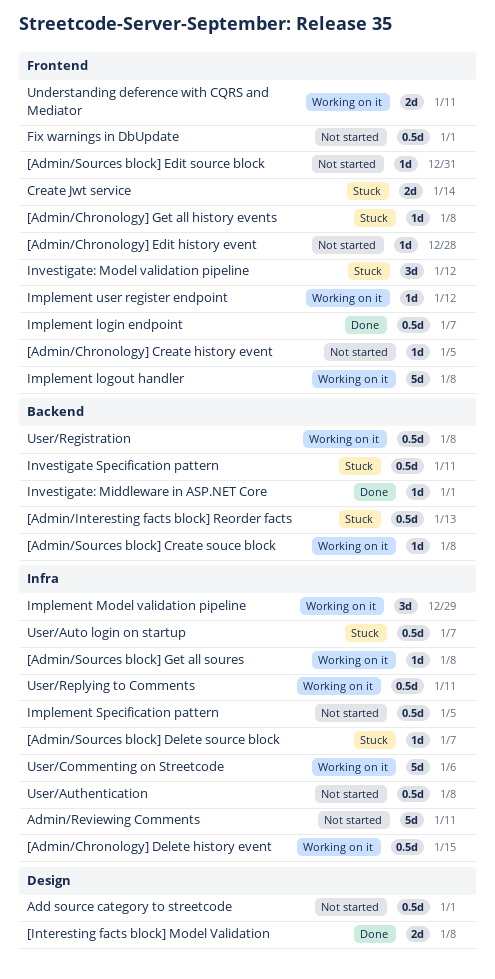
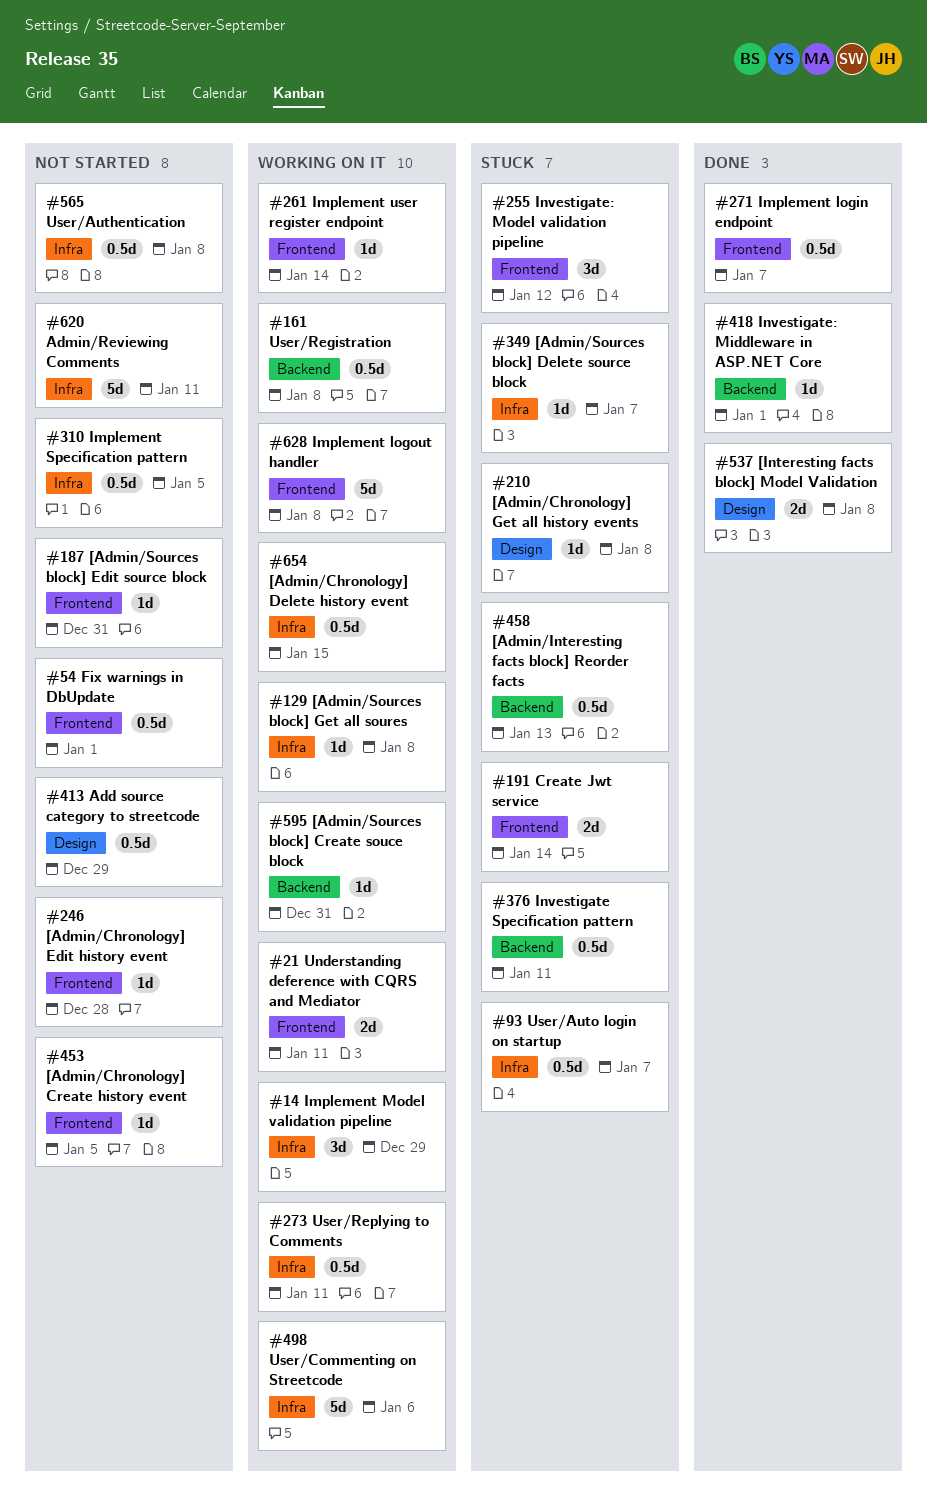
[Admin/Chronology] Get all history events, label: Frontend -> Design
[Admin/Sources block] Create souce block, due: Jan 8 -> Dec 31
Add source category to streetcode, due: Jan 1 -> Dec 29
Implement user register endpoint, due: Jan 12 -> Jan 14

